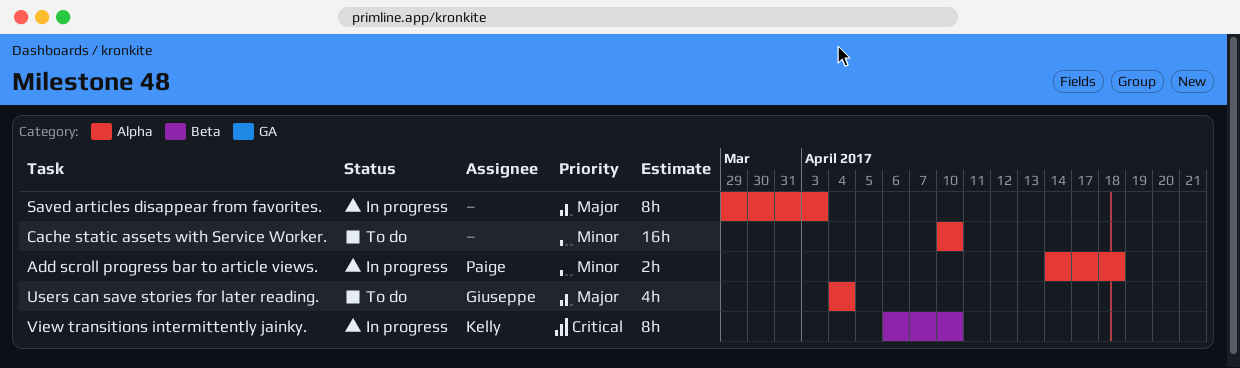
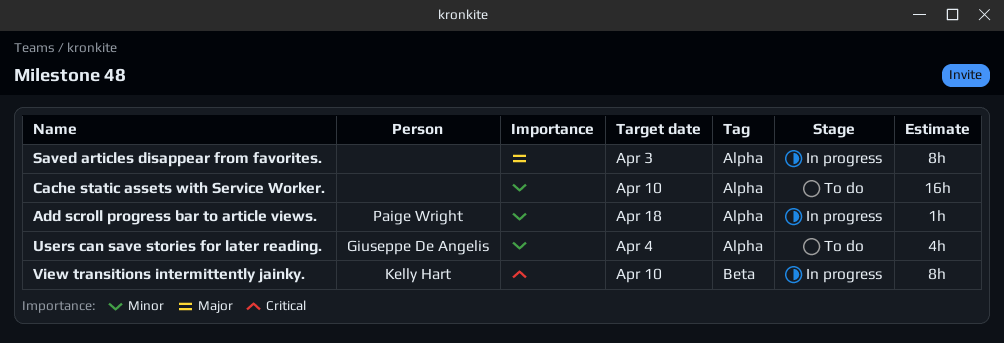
Add scroll progress bar to article views., estimate: 2h -> 1h
Users can save stories for later reading., priority: Major -> Minor

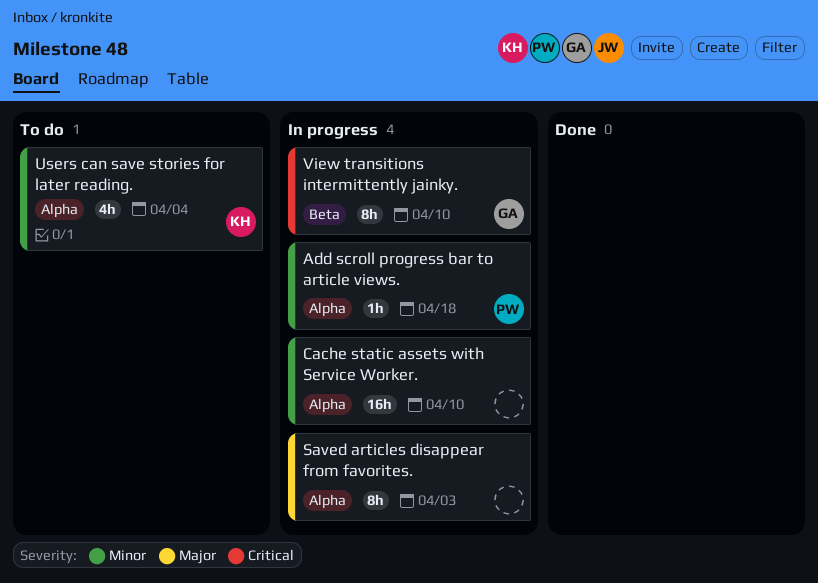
Cache static assets with Service Worker., status: To do -> In progress
Users can save stories for later reading., owner: Giuseppe De Angelis -> Kelly Hart
View transitions intermittently jainky., owner: Kelly Hart -> Giuseppe De Angelis

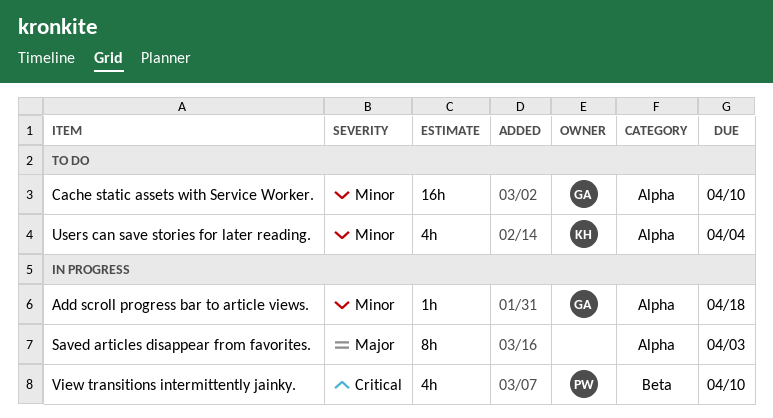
Add scroll progress bar to article views., owner: PW -> GA
Cache static assets with Service Worker., status: In progress -> To do
Cache static assets with Service Worker., owner: none -> GA
View transitions intermittently jainky., owner: GA -> PW
View transitions intermittently jainky., estimate: 8h -> 4h

